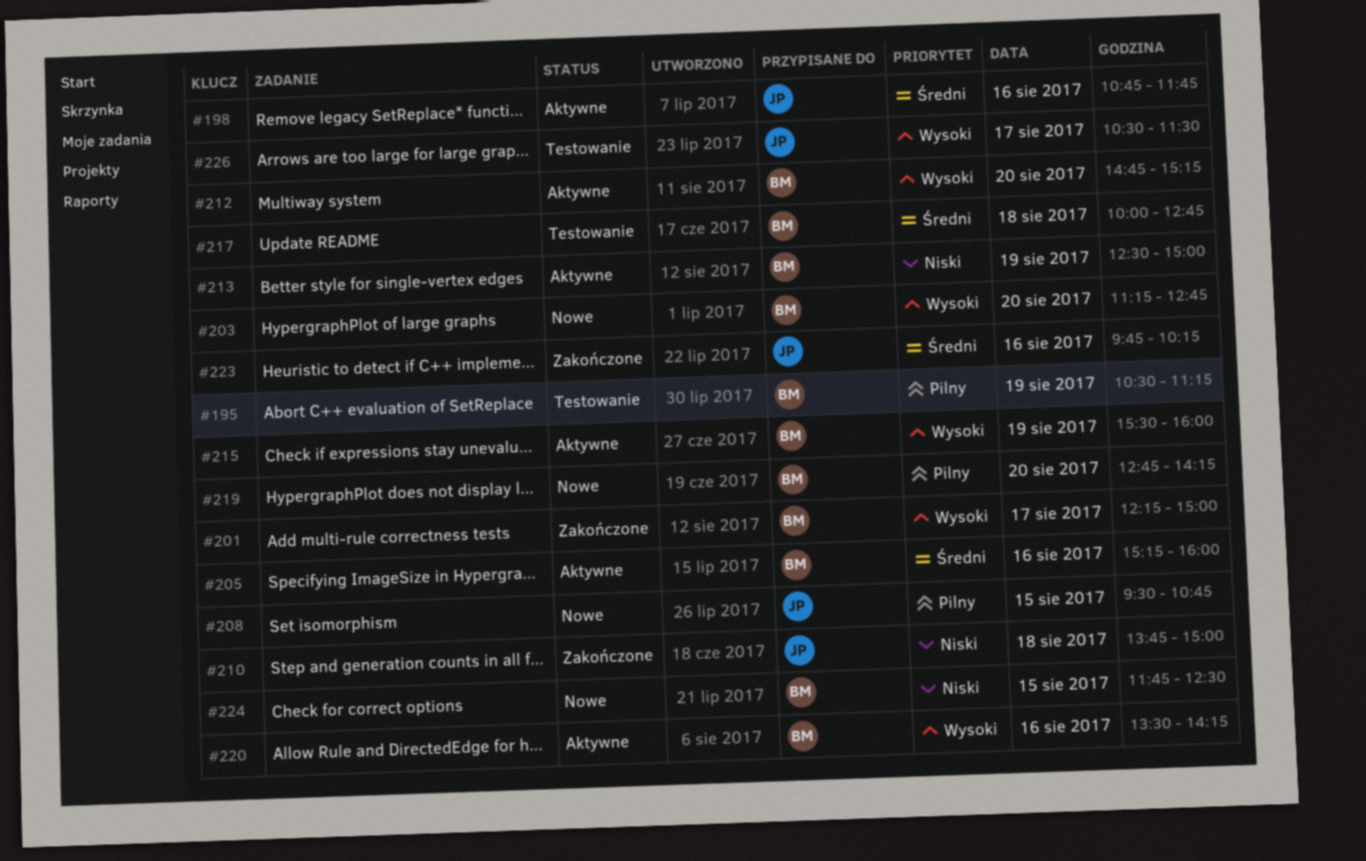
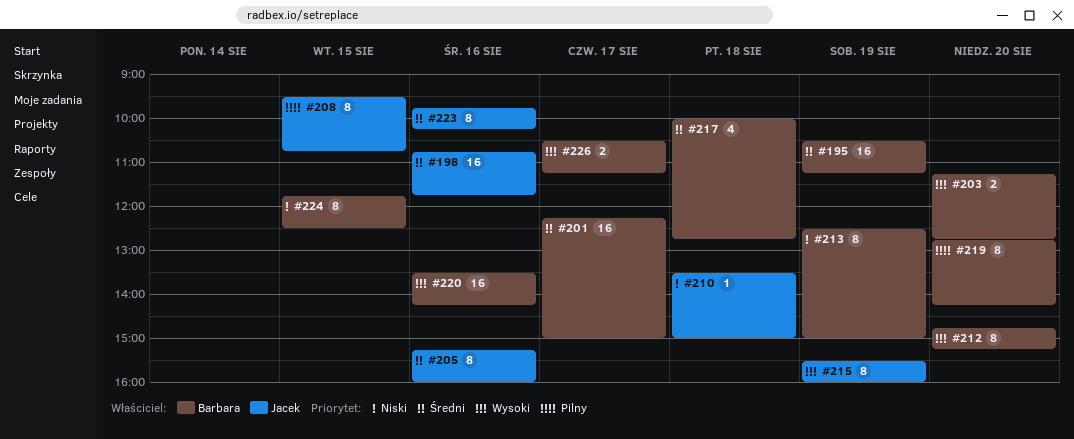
#195, priority: Pilny -> Średni
#201, priority: Wysoki -> Średni
#205, owner: Barbara -> Jacek
#210, begins: 13:45 -> 13:30
#215, owner: Barbara -> Jacek
#226, owner: Jacek -> Barbara
#226, ends: 11:30 -> 11:15

